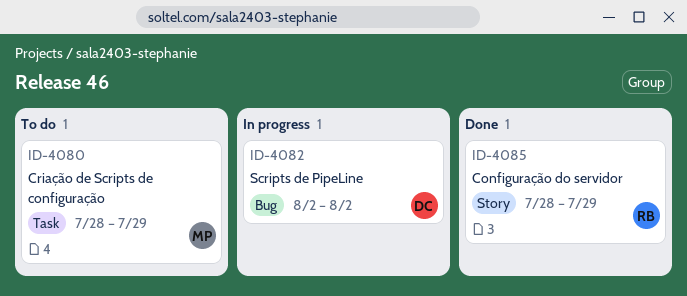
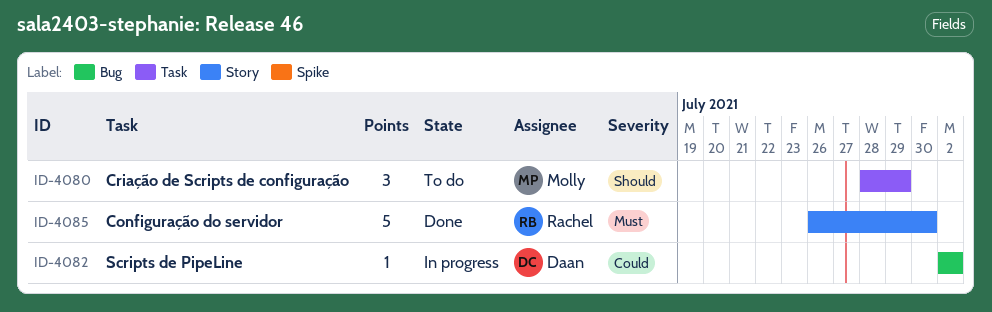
ID-4085, start: Jul 28 -> Jul 26
ID-4085, due: Jul 29 -> Jul 30

